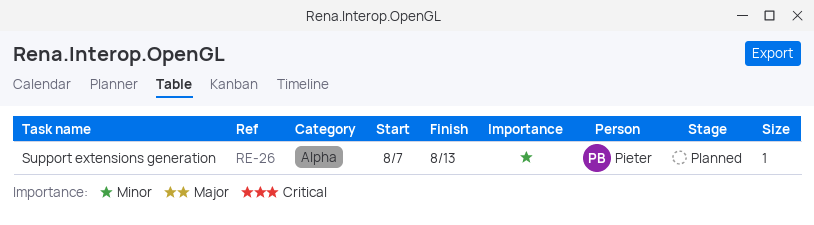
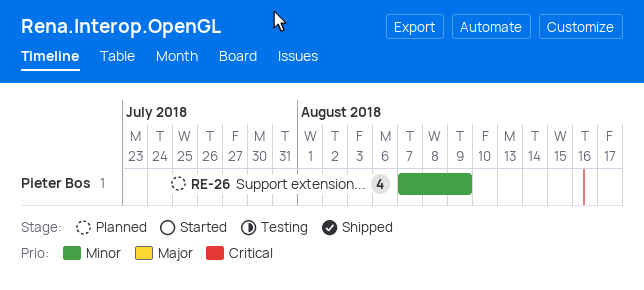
RE-26, estimate: 1 -> 4
RE-26, due: Aug 13 -> Aug 9

